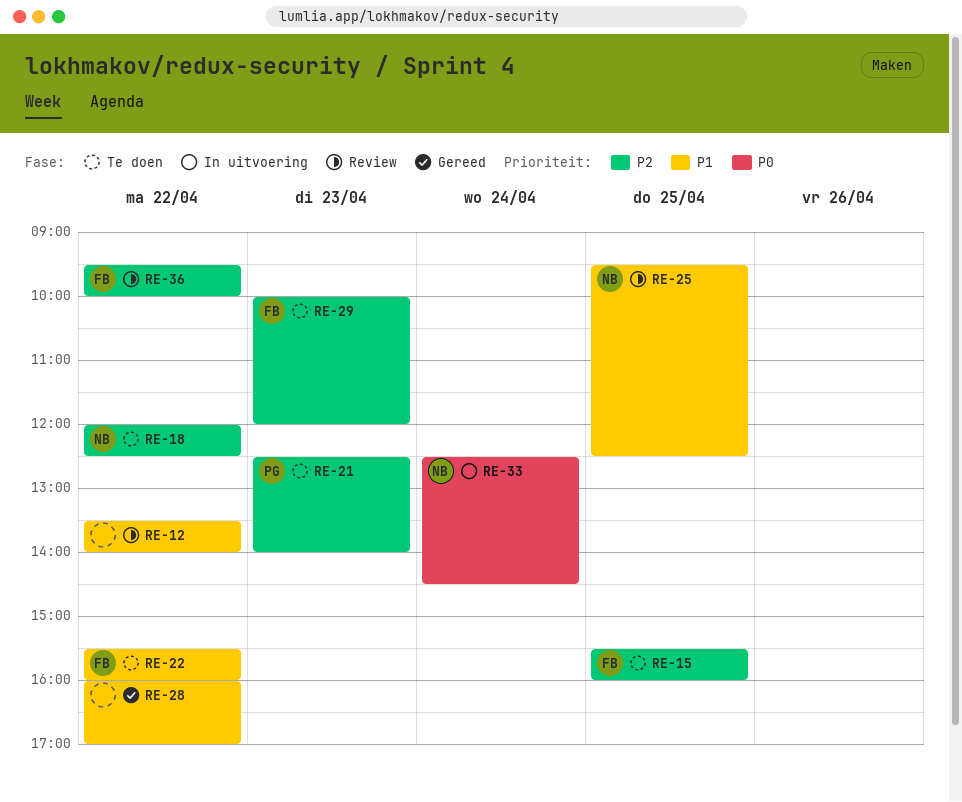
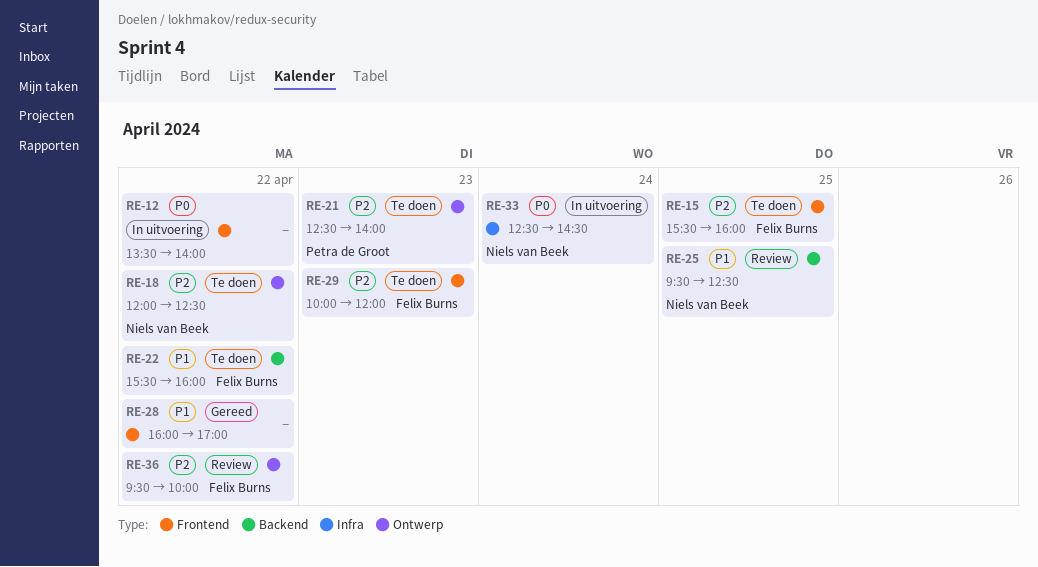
RE-12, status: Review -> In uitvoering
RE-12, priority: P1 -> P0

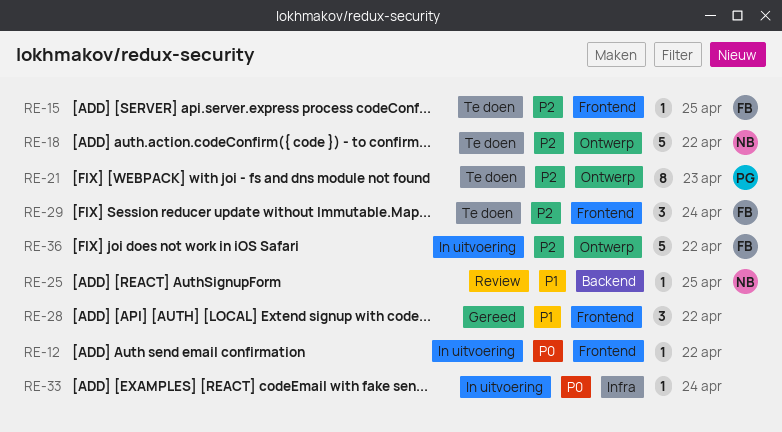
RE-22: present -> none
RE-29, day: Apr 23 -> Apr 24
RE-33, owner: Niels van Beek -> none
RE-36, status: Review -> In uitvoering

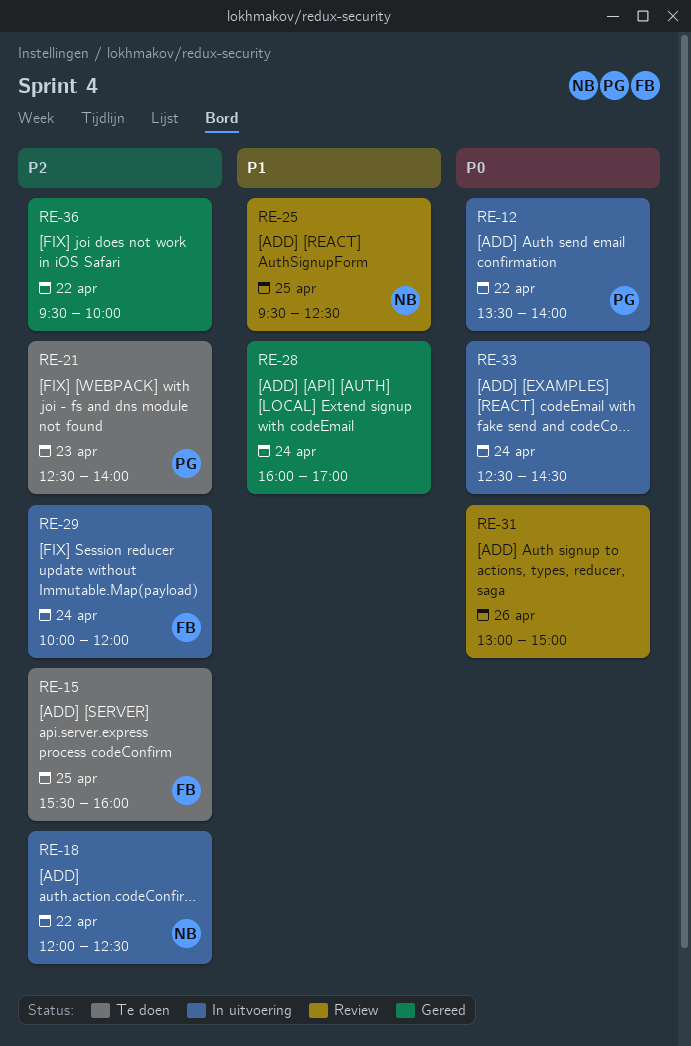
RE-12, owner: none -> PG
RE-18, status: Te doen -> In uitvoering
RE-28, day: Apr 22 -> Apr 24
RE-29, status: Te doen -> In uitvoering
RE-31: none -> present
RE-36, status: In uitvoering -> Gereed
RE-36, owner: FB -> none

